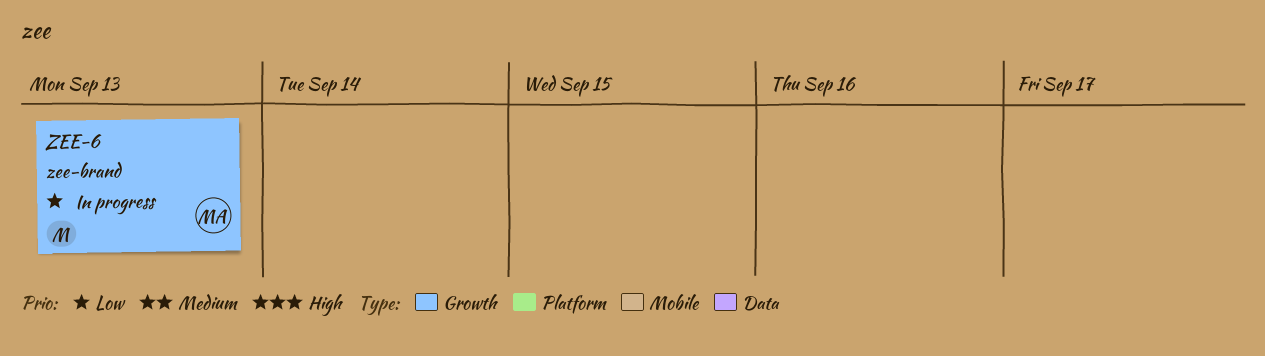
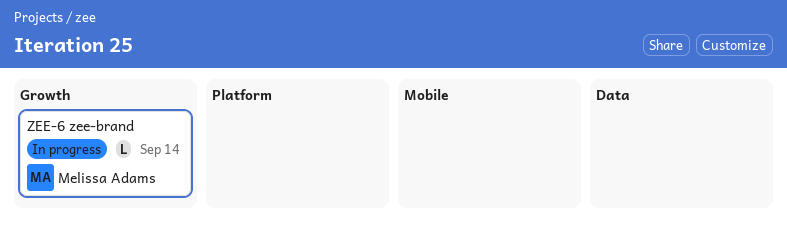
ZEE-6, estimate: M -> L
ZEE-6, due: Sep 13 -> Sep 14

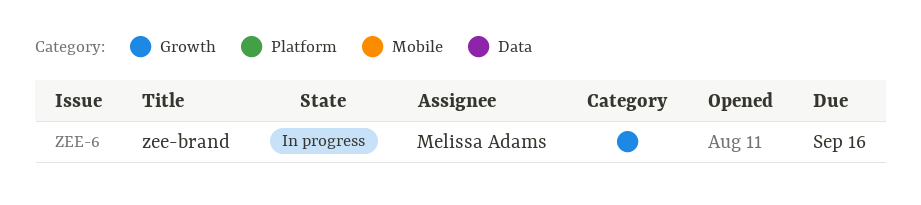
ZEE-6, due: Sep 14 -> Sep 16

